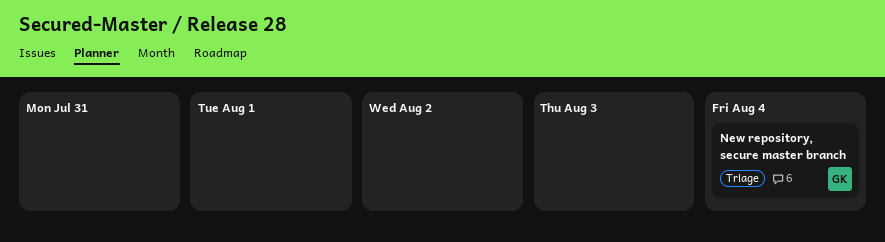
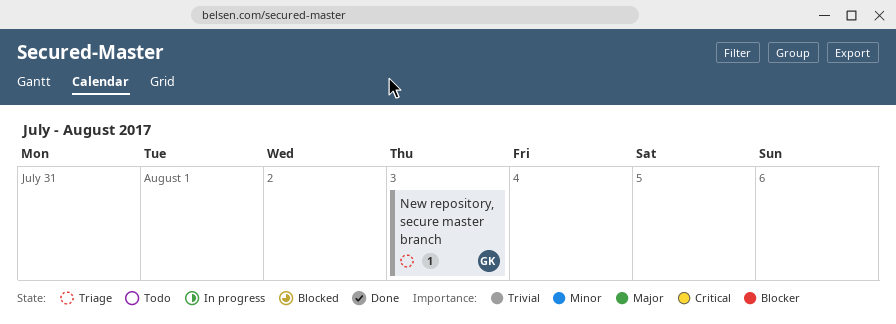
New repository, secure master branch, due: Aug 4 -> Aug 3

